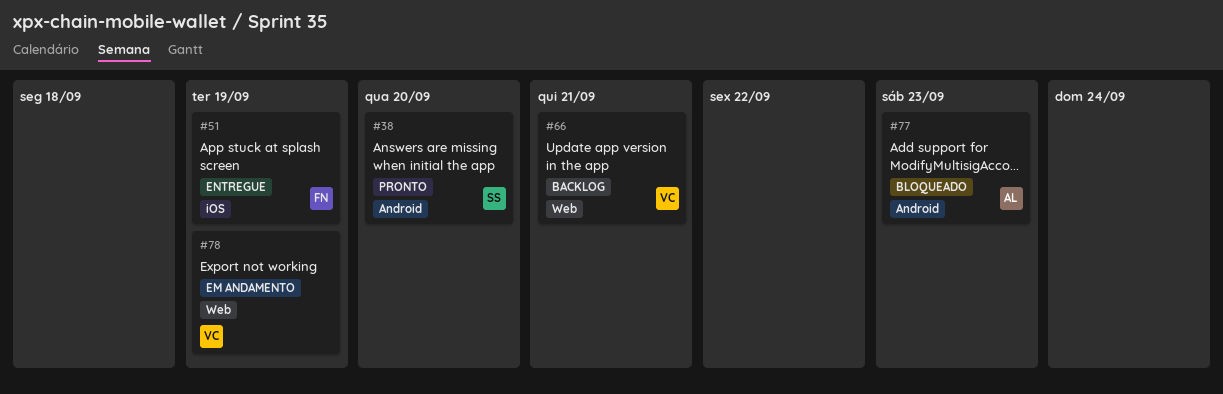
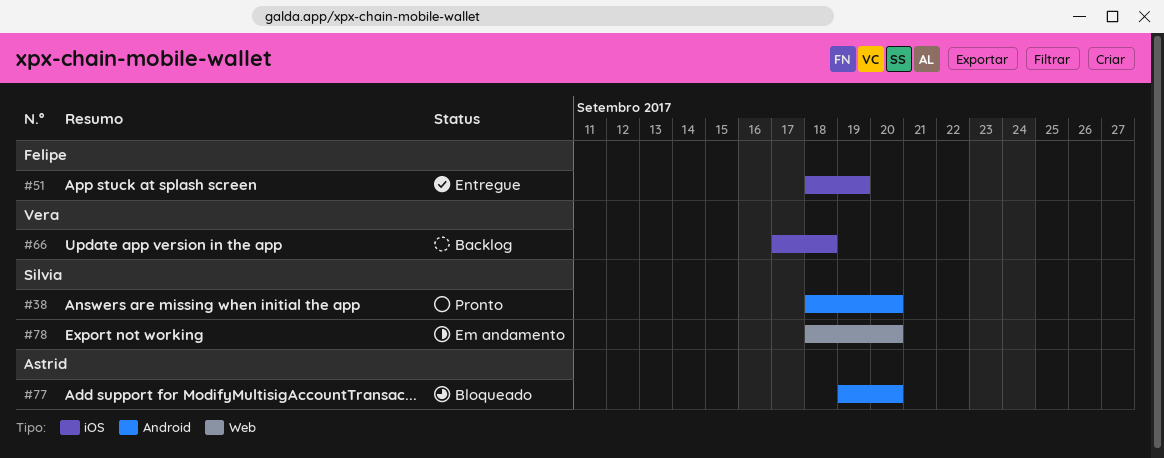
#66, label: Web -> iOS
#66, due: Sep 21 -> Sep 18
#77, due: Sep 23 -> Sep 20
#78, owner: Vera -> Silvia
#78, due: Sep 19 -> Sep 20

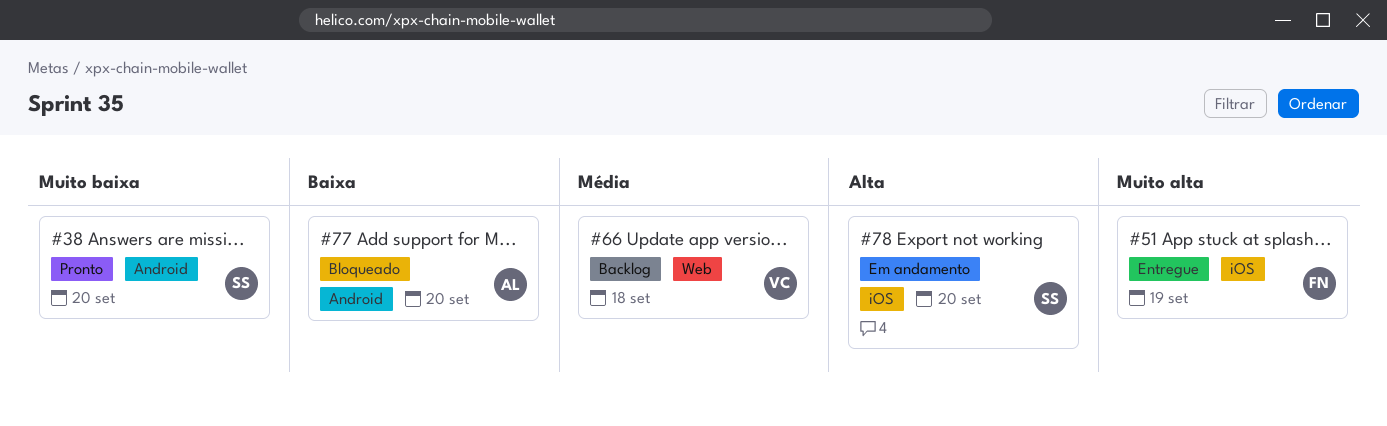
#66, label: iOS -> Web
#78, label: Web -> iOS

